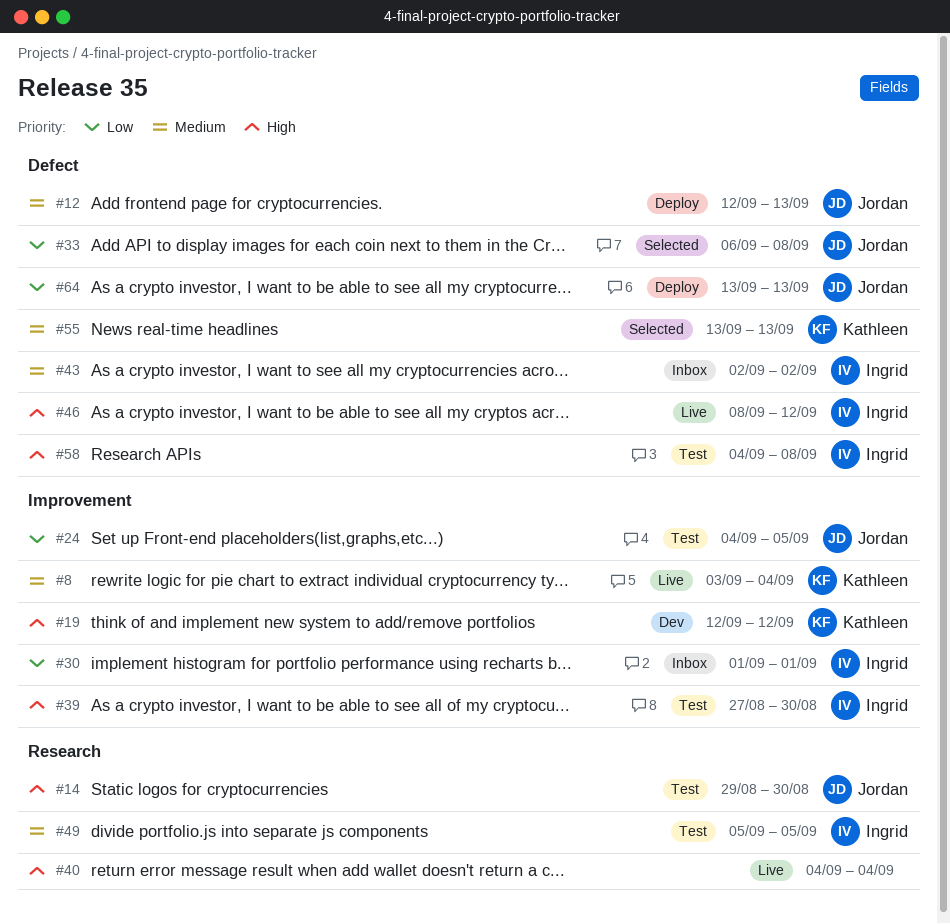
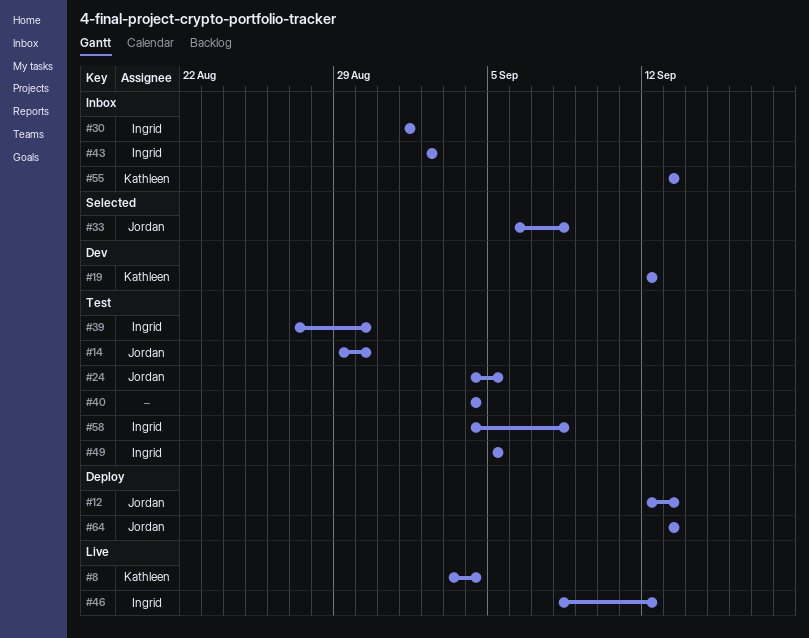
#40, status: Live -> Test
#55, status: Selected -> Inbox

